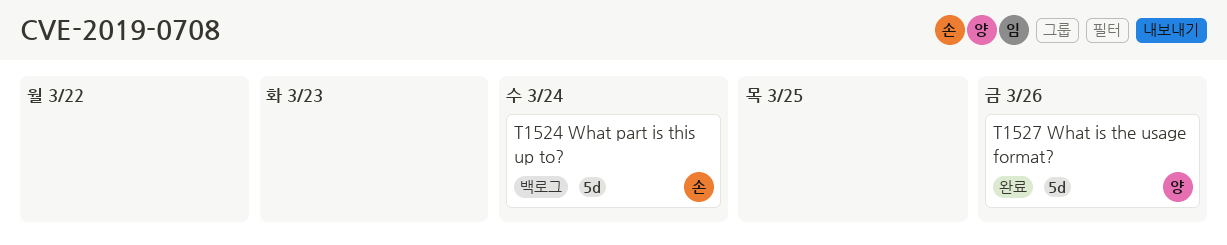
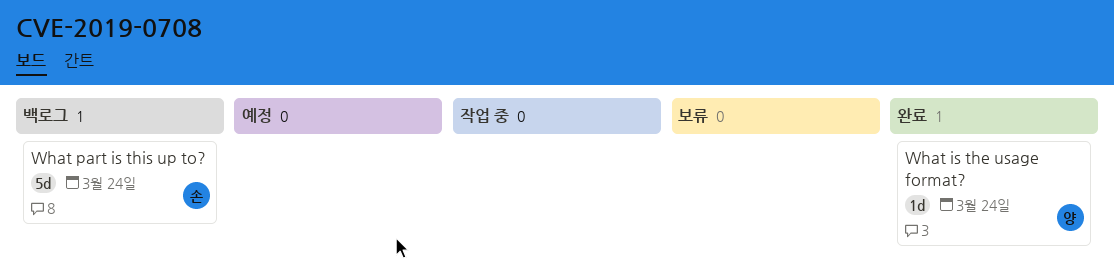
What is the usage format?, estimate: 5d -> 1d
What is the usage format?, due: Mar 26 -> Mar 24

